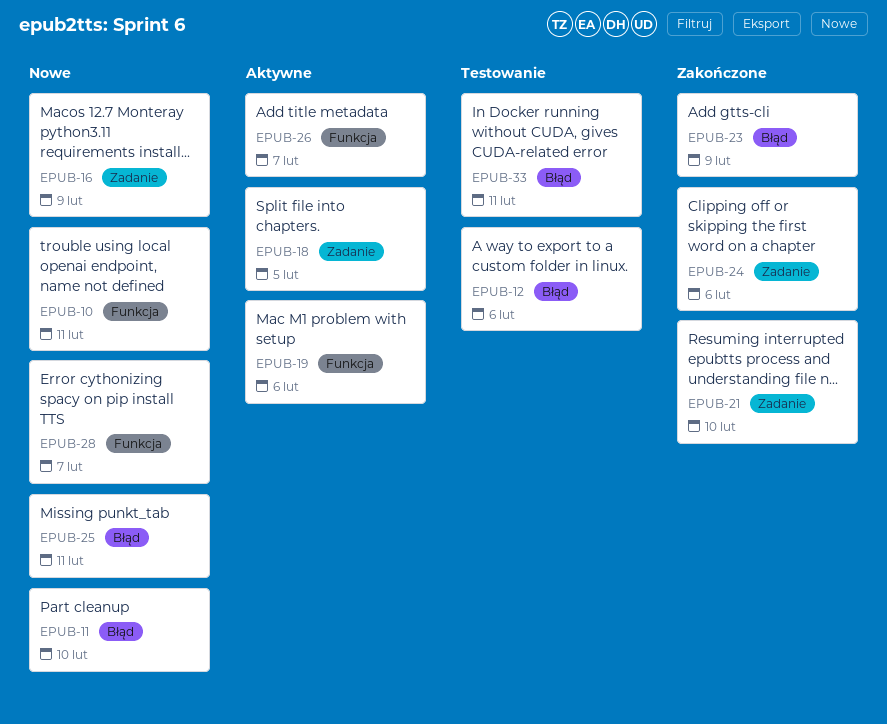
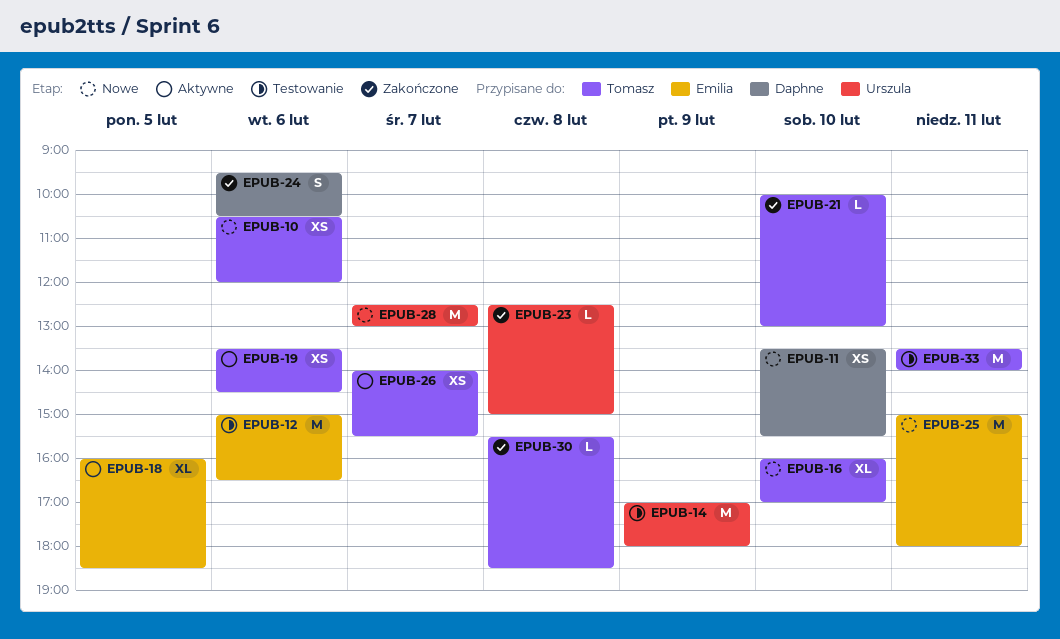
EPUB-10, day: Feb 11 -> Feb 6
EPUB-14: none -> present
EPUB-16, day: Feb 9 -> Feb 10
EPUB-23, day: Feb 9 -> Feb 8
EPUB-30: none -> present

